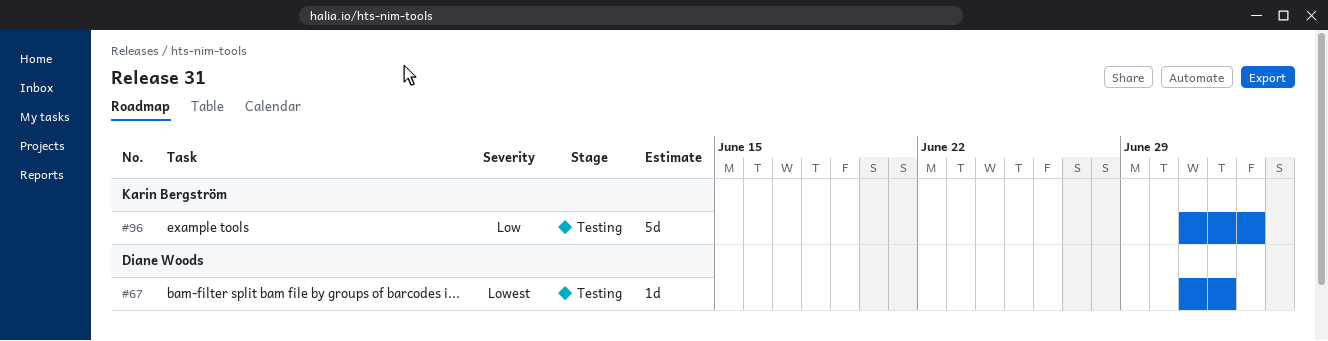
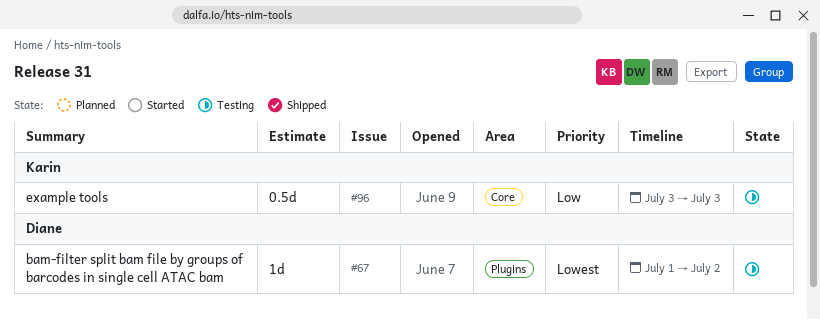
#96, estimate: 5d -> 0.5d
#96, start: Jul 1 -> Jul 3

